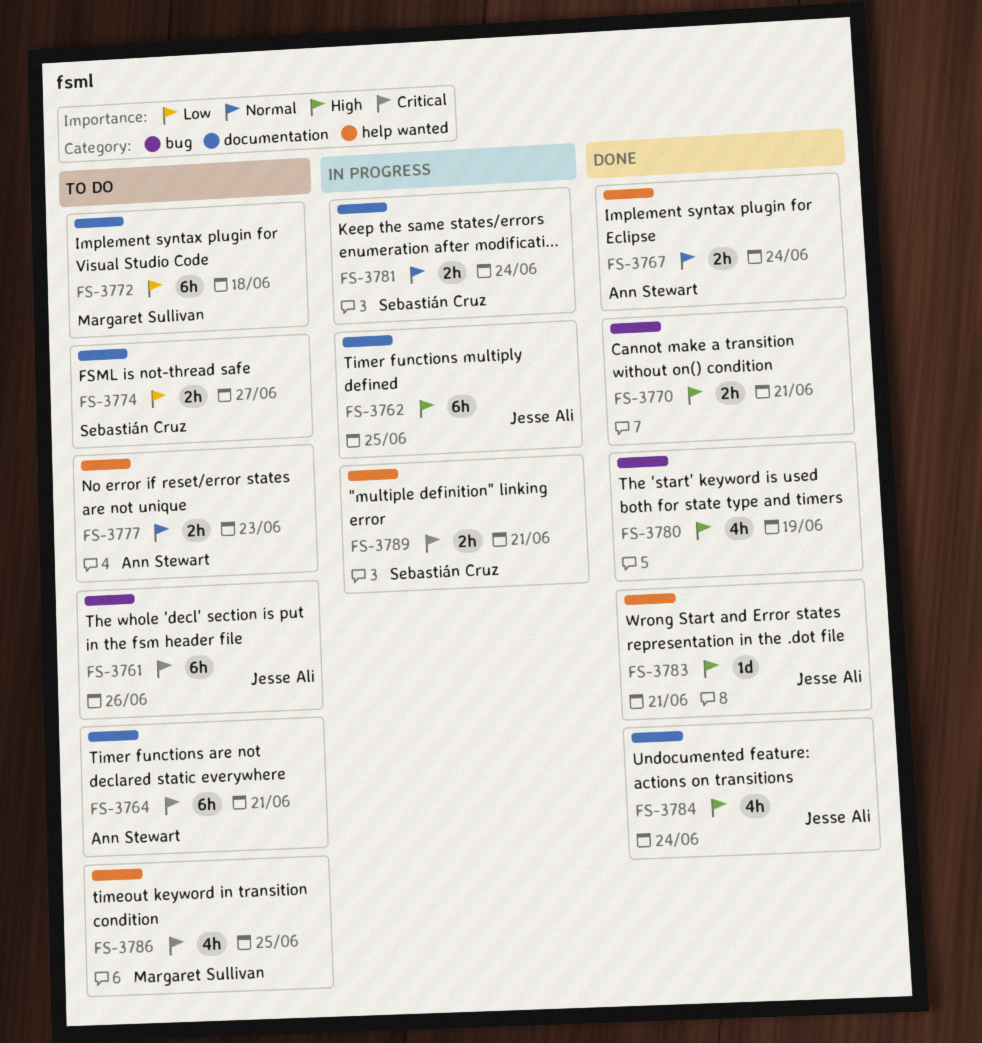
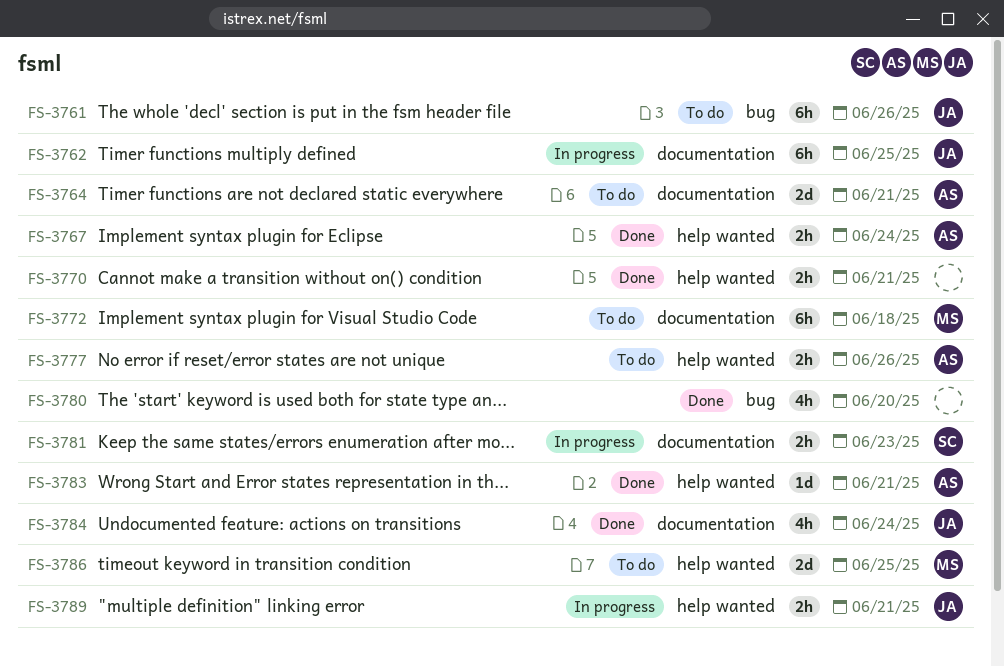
FS-3764, estimate: 6h -> 2d
FS-3770, label: bug -> help wanted
FS-3774: present -> none
FS-3777, due: Jun 23 -> Jun 26
FS-3780, due: Jun 19 -> Jun 20
FS-3781, due: Jun 24 -> Jun 23
FS-3783, owner: Jesse Ali -> Ann Stewart
FS-3786, estimate: 4h -> 2d
FS-3789, owner: Sebastián Cruz -> Jesse Ali

